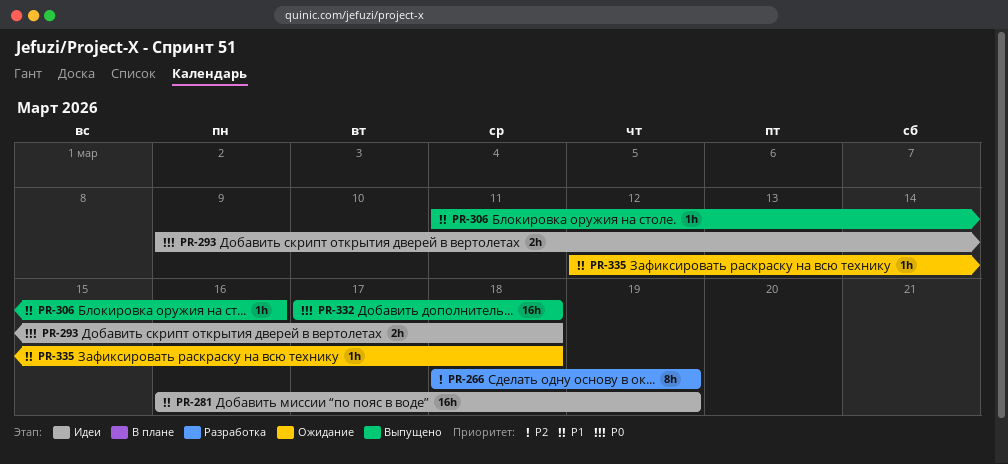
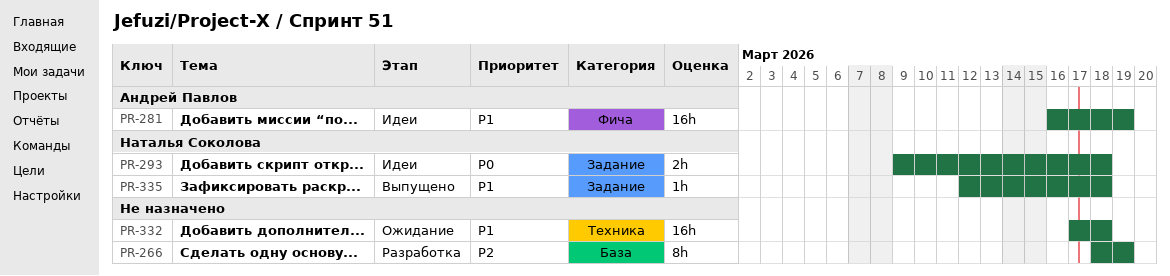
PR-306: present -> none
PR-332, status: Выпущено -> Ожидание
PR-332, priority: P0 -> P1
PR-335, status: Ожидание -> Выпущено

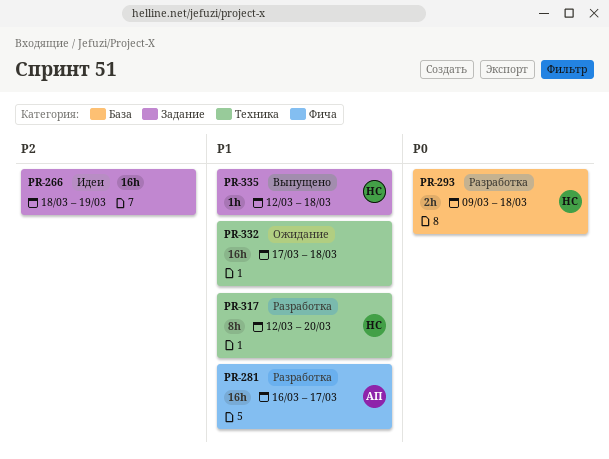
PR-266, status: Разработка -> Идеи
PR-266, label: База -> Задание
PR-266, estimate: 8h -> 16h
PR-281, status: Идеи -> Разработка
PR-281, due: Mar 19 -> Mar 17
PR-293, status: Идеи -> Разработка
PR-293, label: Задание -> База
PR-317: none -> present

